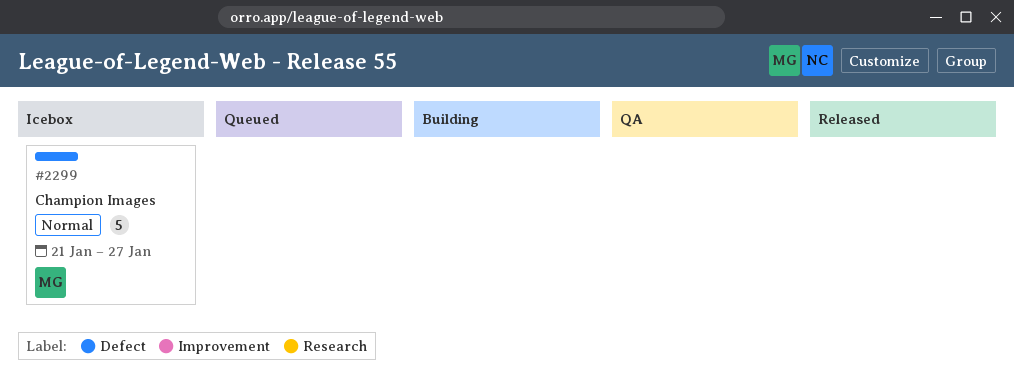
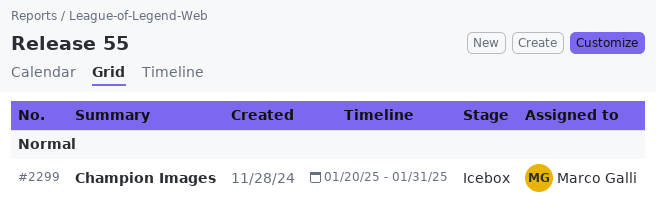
#2299, start: Jan 21 -> Jan 20
#2299, due: Jan 27 -> Jan 31

